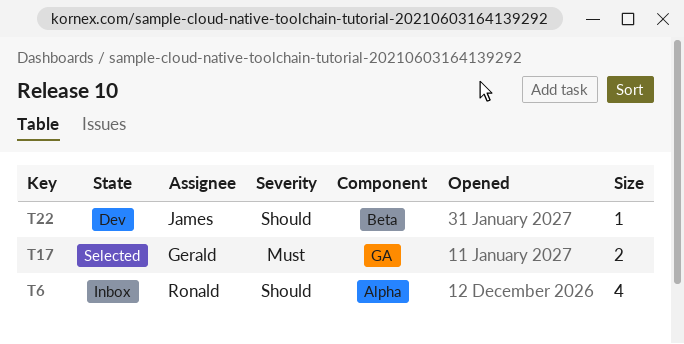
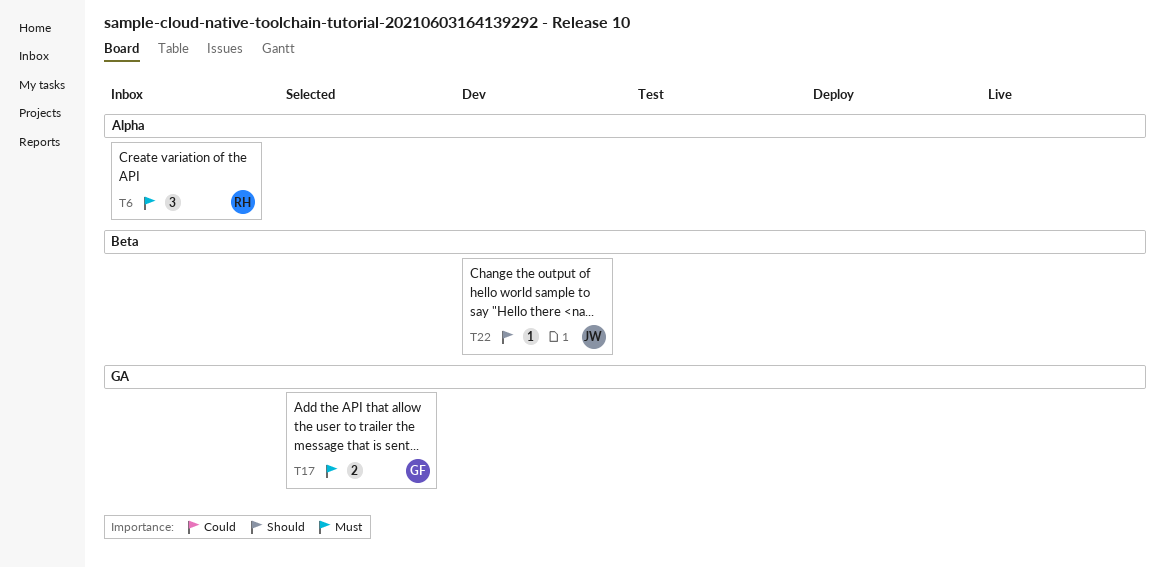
T6, priority: Should -> Must
T6, estimate: 4 -> 3

